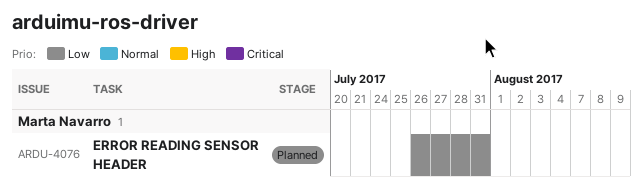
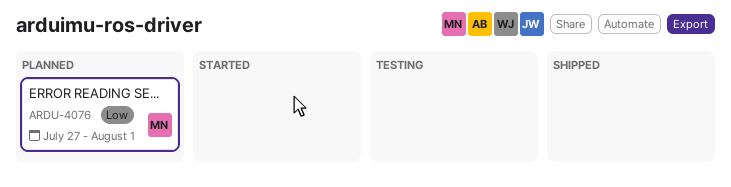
ARDU-4076, start: Jul 26 -> Jul 27
ARDU-4076, due: Jul 31 -> Aug 1

